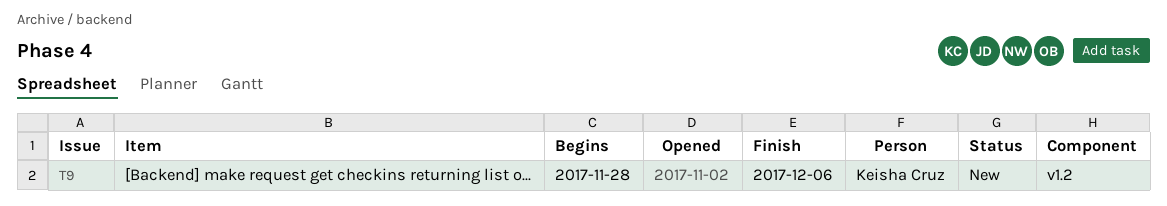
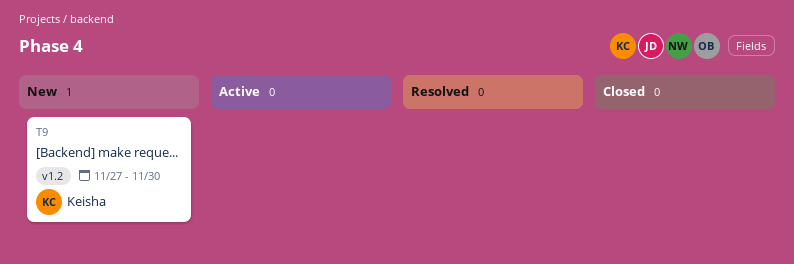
T9, start: Nov 28 -> Nov 27
T9, due: Dec 6 -> Nov 30

